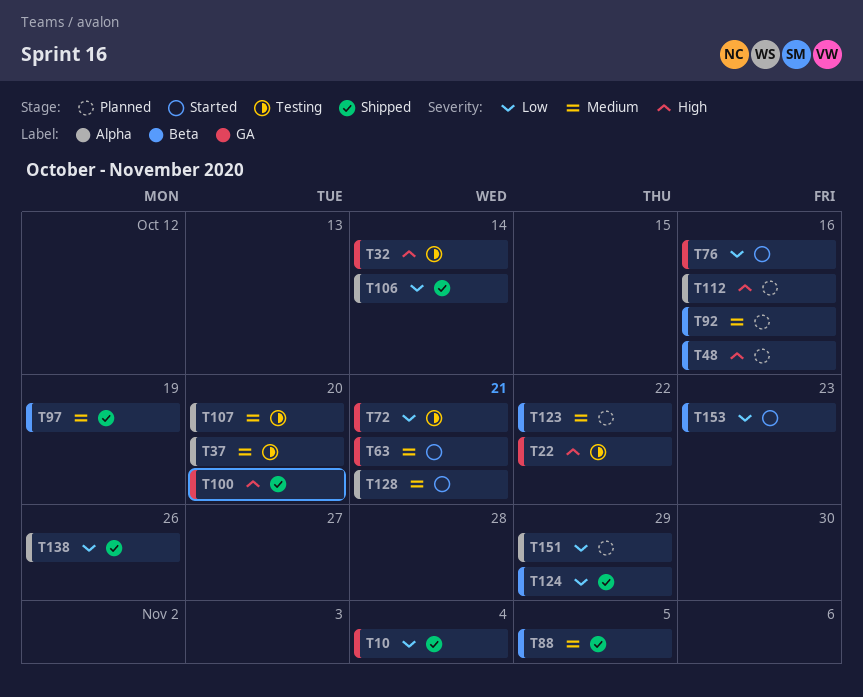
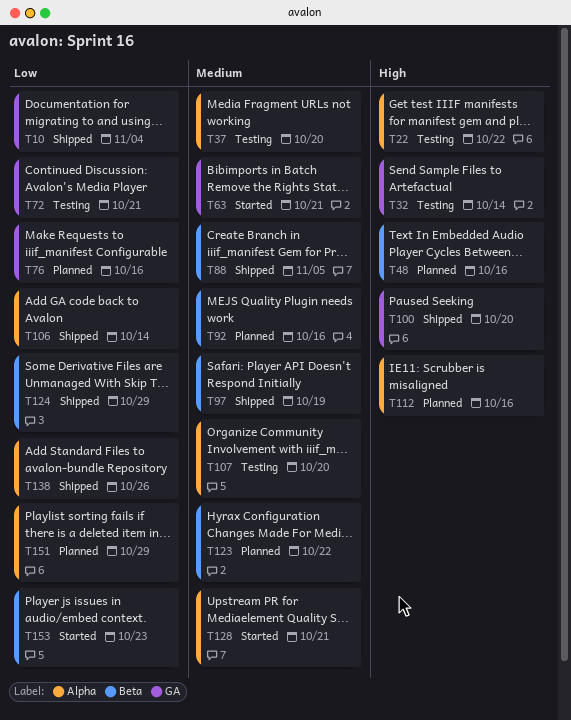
T22, label: GA -> Alpha
T76, status: Started -> Planned

